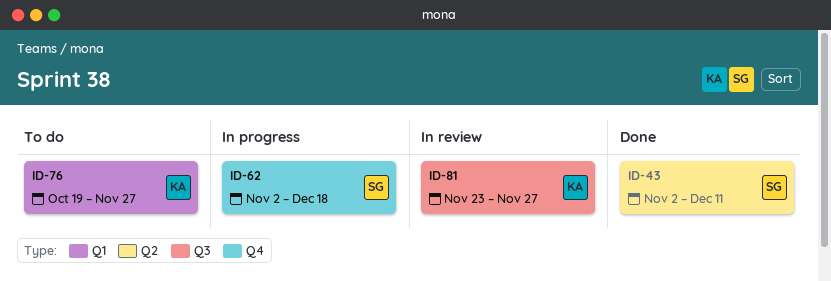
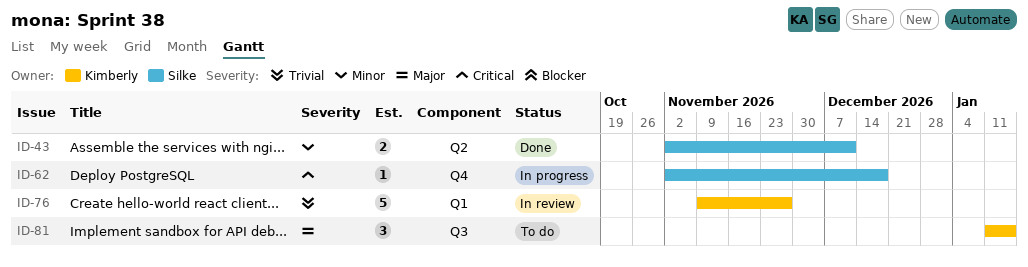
ID-76, status: To do -> In review
ID-76, start: Oct 19 -> Nov 9
ID-81, status: In review -> To do
ID-81, start: Nov 23 -> Jan 11
ID-81, due: Nov 27 -> Jan 15

